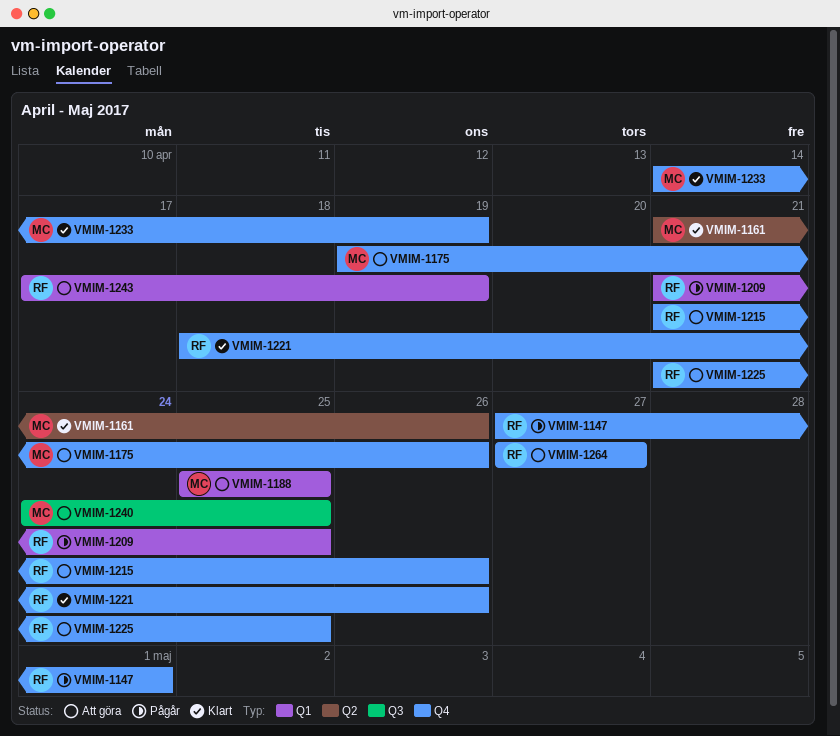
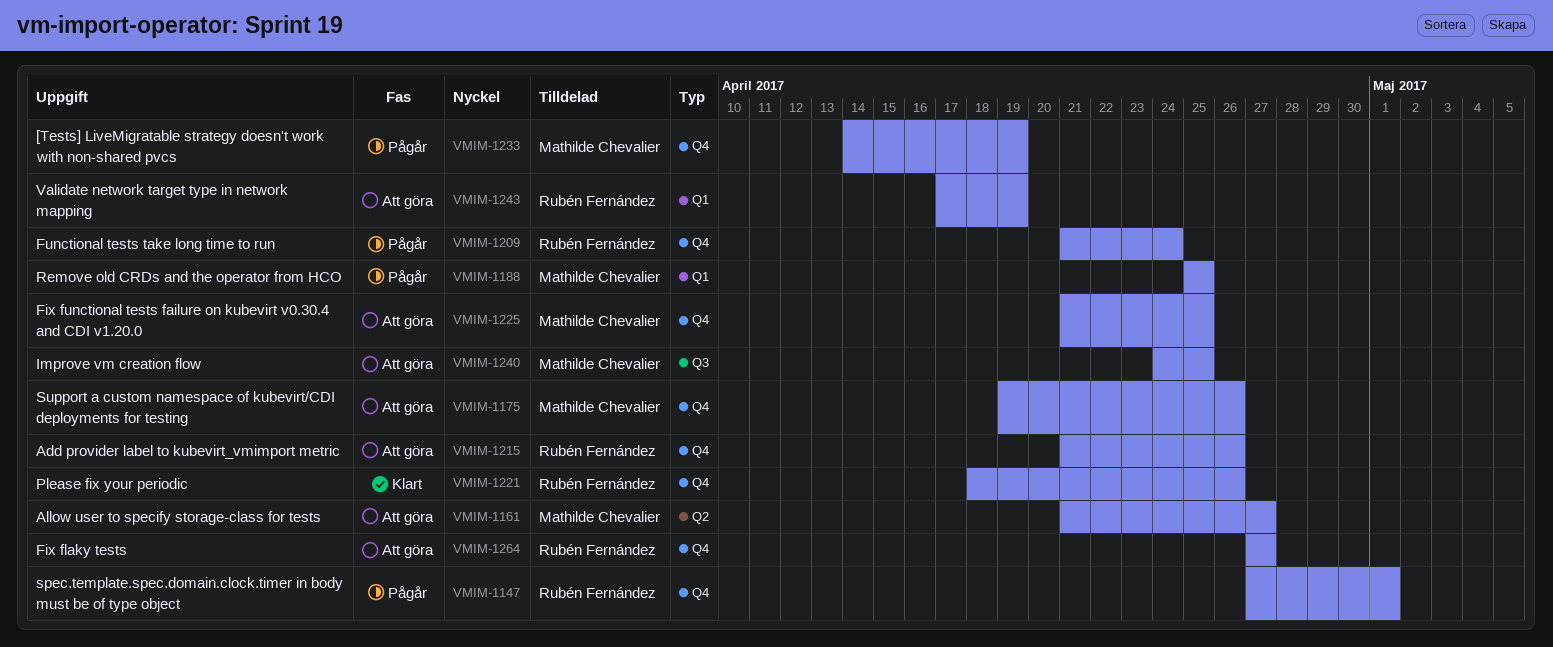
VMIM-1161, status: Klart -> Att göra
VMIM-1161, due: Apr 26 -> Apr 27
VMIM-1188, status: Att göra -> Pågår
VMIM-1209, label: Q1 -> Q4
VMIM-1209, due: Apr 25 -> Apr 24
VMIM-1225, owner: Rubén Fernández -> Mathilde Chevalier
VMIM-1233, status: Klart -> Pågår

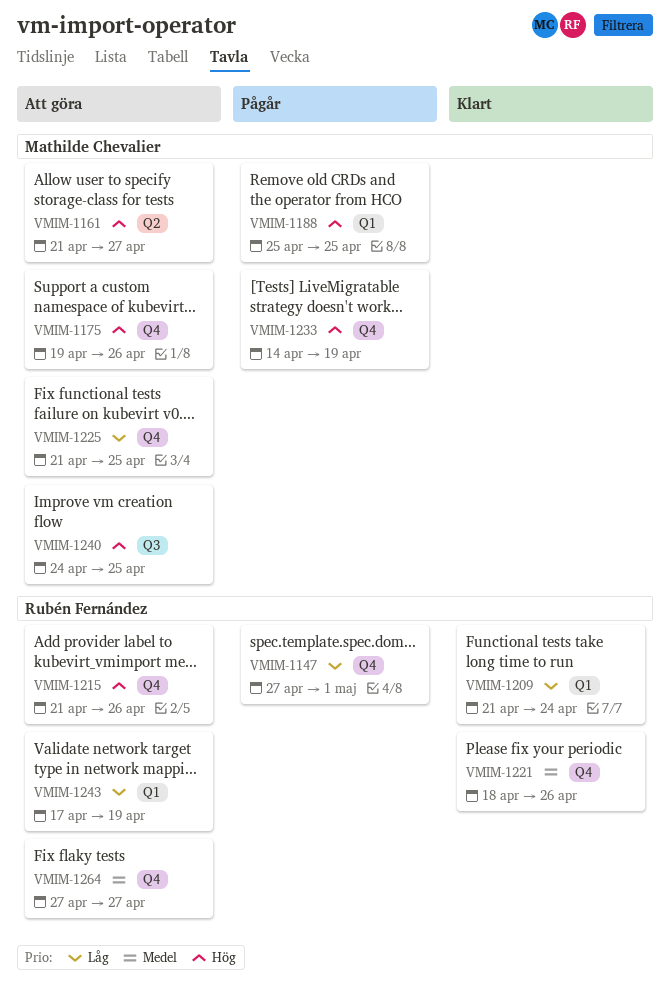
VMIM-1209, status: Pågår -> Klart
VMIM-1209, label: Q4 -> Q1

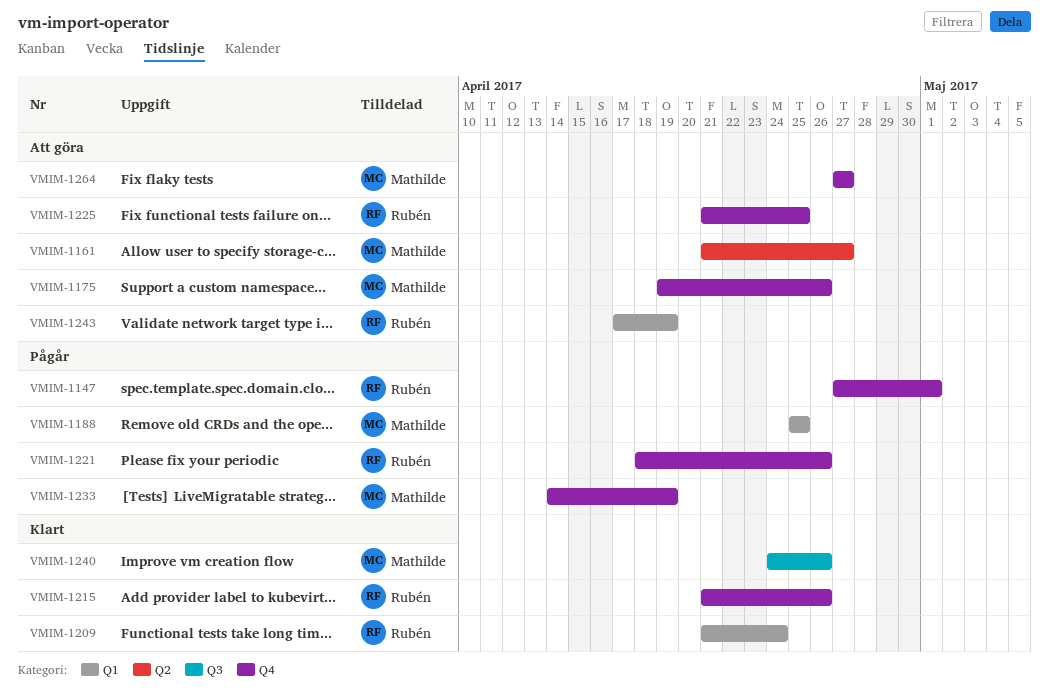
VMIM-1215, status: Att göra -> Klart
VMIM-1221, status: Klart -> Pågår
VMIM-1225, owner: Mathilde Chevalier -> Rubén Fernández
VMIM-1240, status: Att göra -> Klart
VMIM-1240, due: Apr 25 -> Apr 26
VMIM-1264, owner: Rubén Fernández -> Mathilde Chevalier

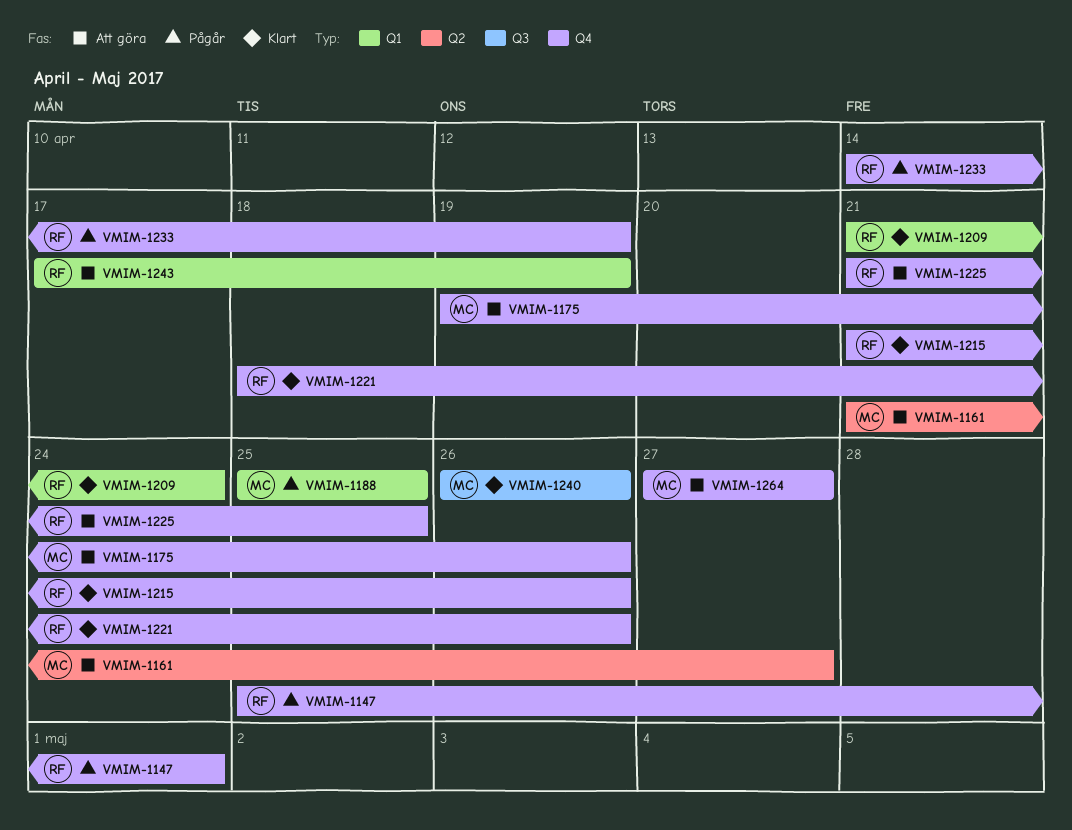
VMIM-1147, start: Apr 27 -> Apr 25
VMIM-1221, status: Pågår -> Klart
VMIM-1233, owner: Mathilde -> Rubén
VMIM-1240, start: Apr 24 -> Apr 26

